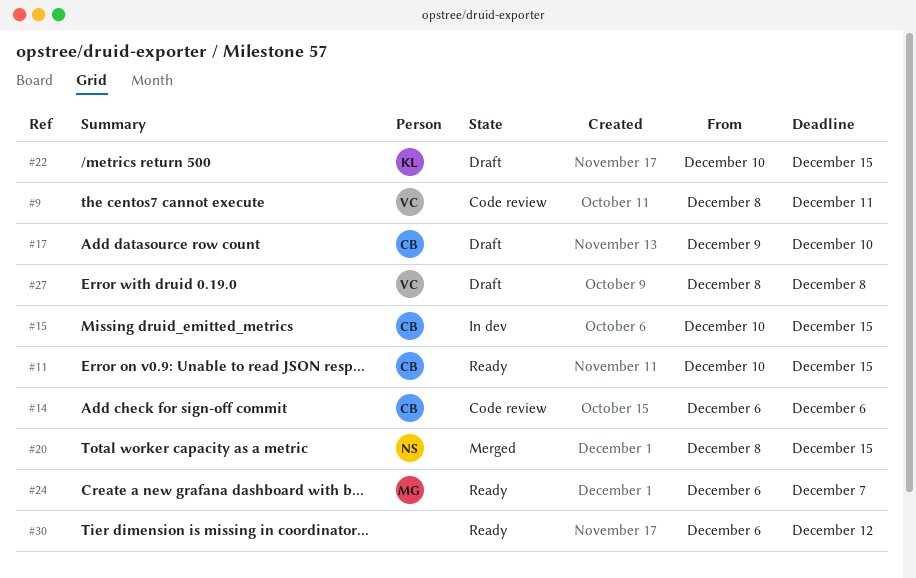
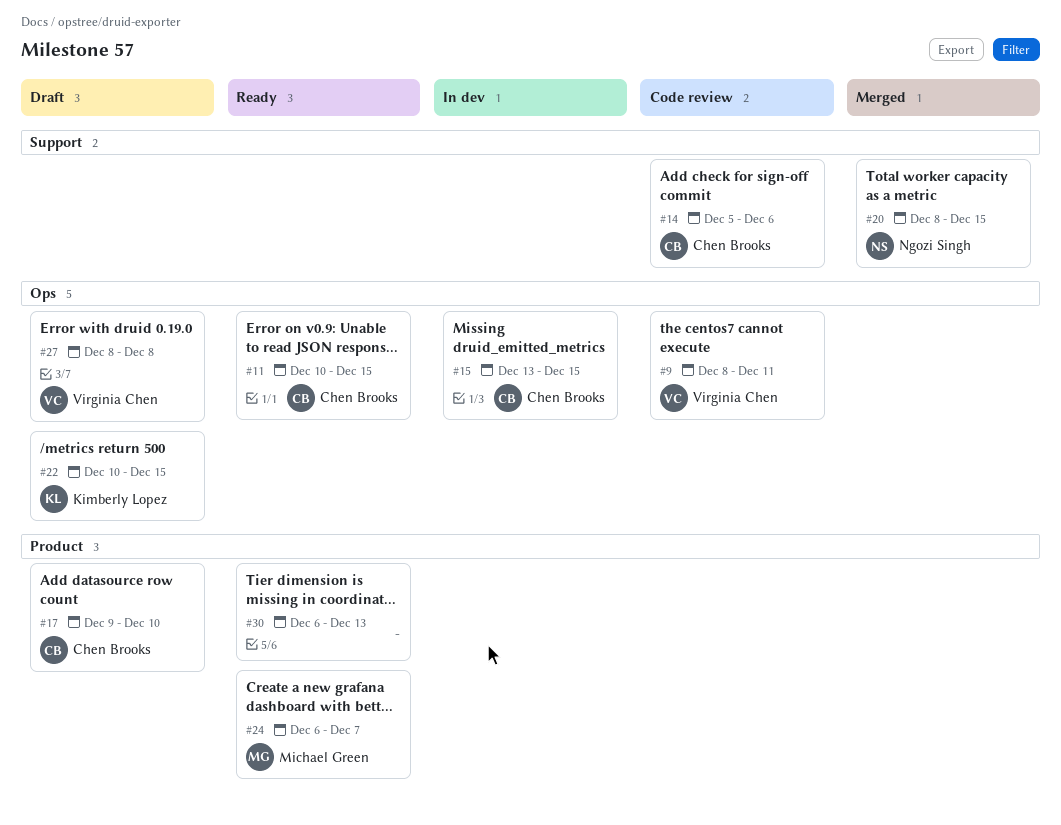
#14, start: Dec 6 -> Dec 5
#15, start: Dec 10 -> Dec 13
#30, due: Dec 12 -> Dec 13

